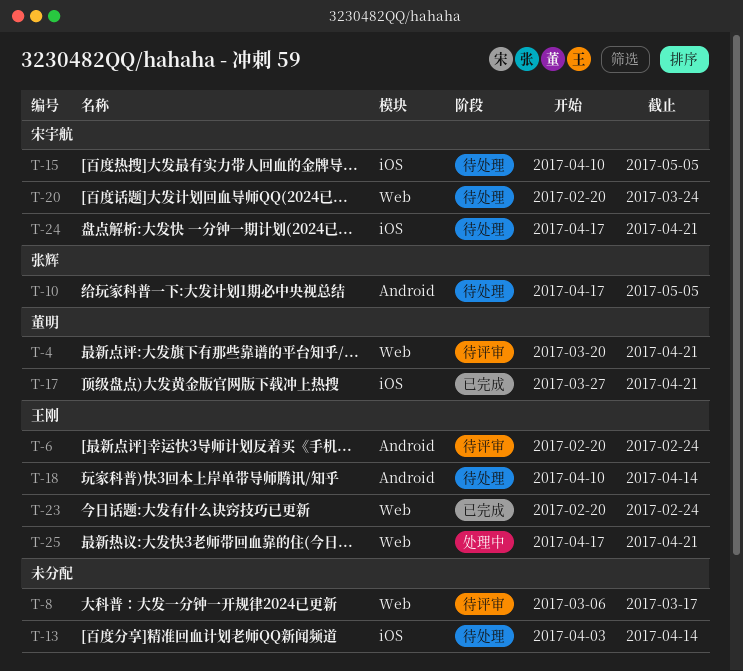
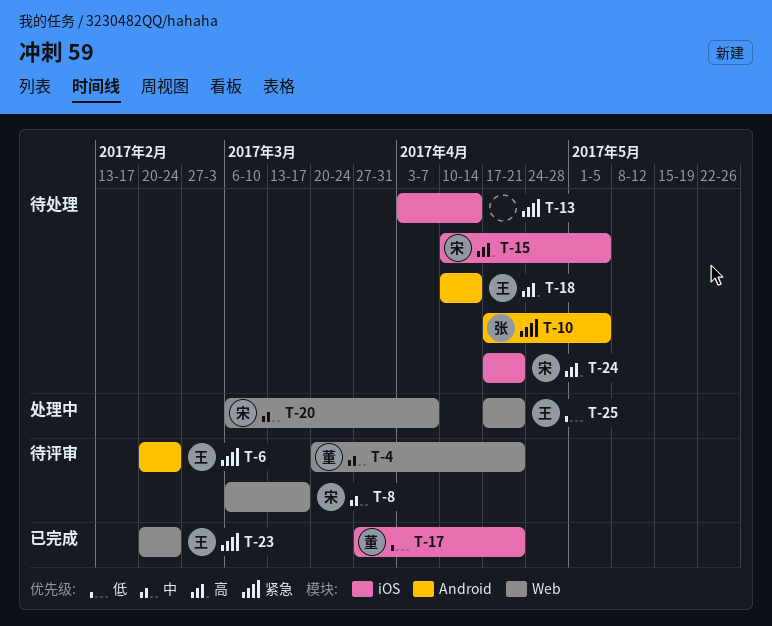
T-8, owner: none -> 宋宇航
T-20, status: 待处理 -> 处理中
T-20, start: Feb 20 -> Mar 6
T-20, due: Mar 24 -> Apr 7

